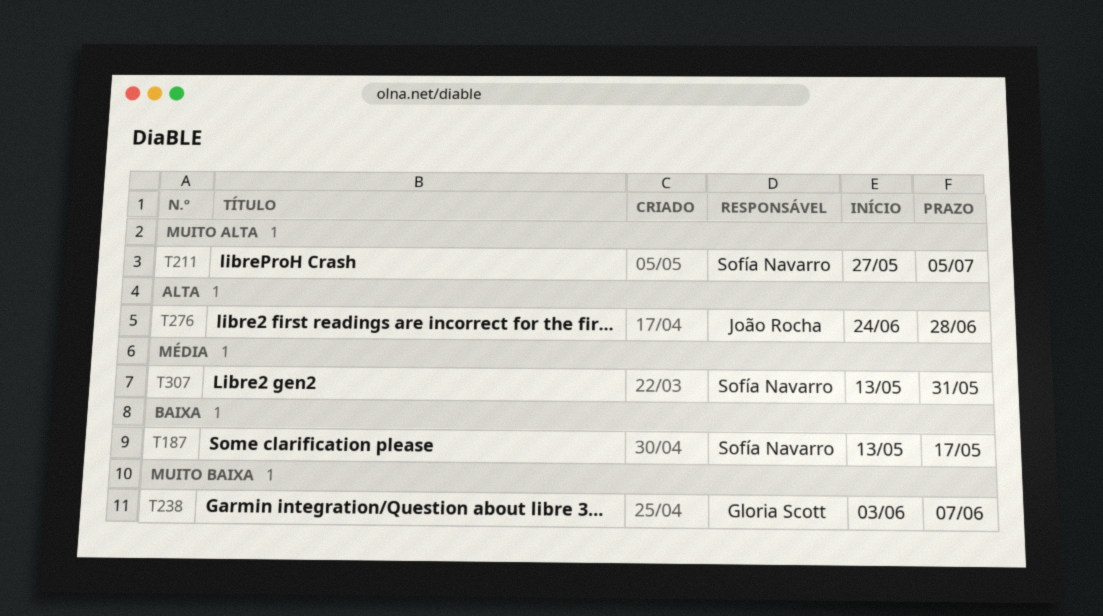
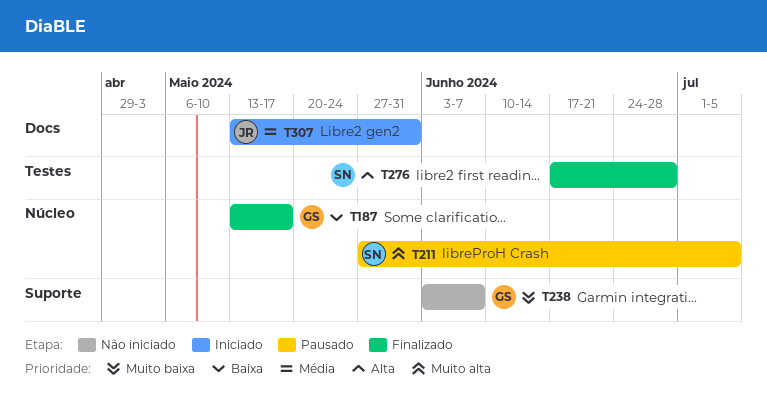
T187, owner: Sofía Navarro -> Gloria Scott
T276, owner: João Rocha -> Sofía Navarro
T276, start: Jun 24 -> Jun 17
T307, owner: Sofía Navarro -> João Rocha

